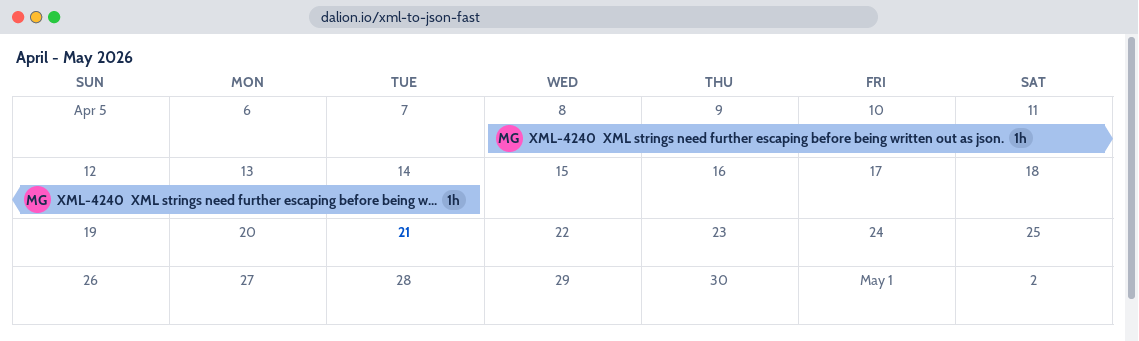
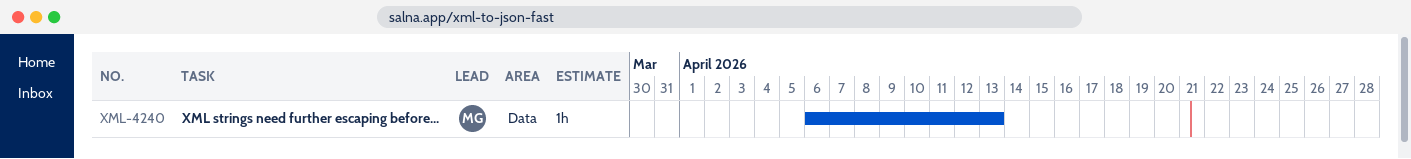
XML-4240, start: Apr 8 -> Apr 6
XML-4240, due: Apr 14 -> Apr 13

